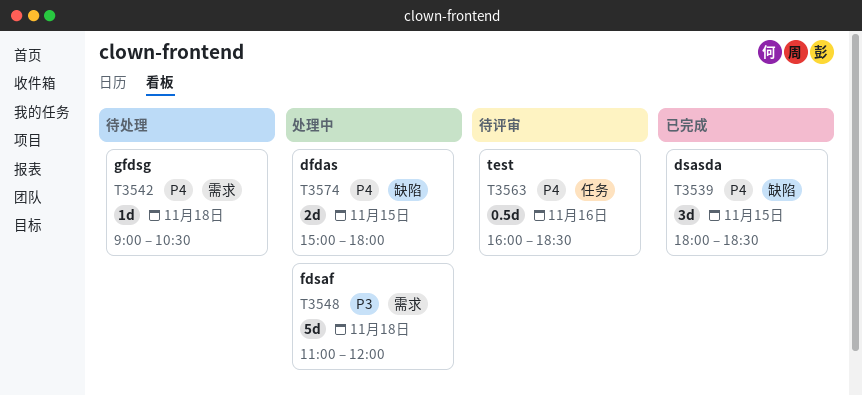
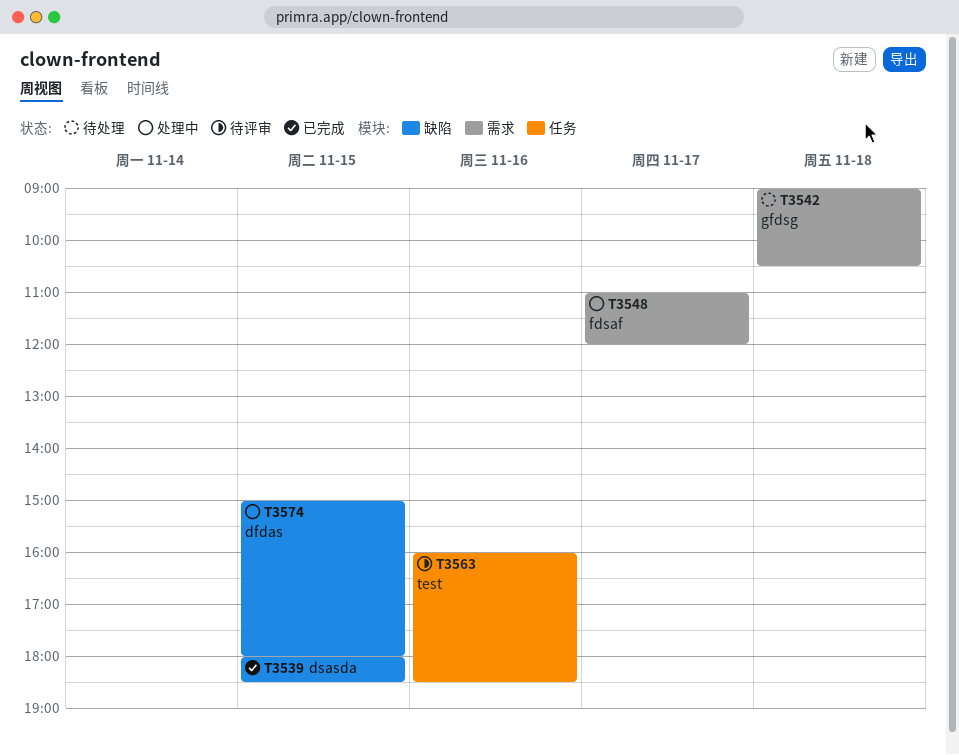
T3548, day: Nov 18 -> Nov 17

